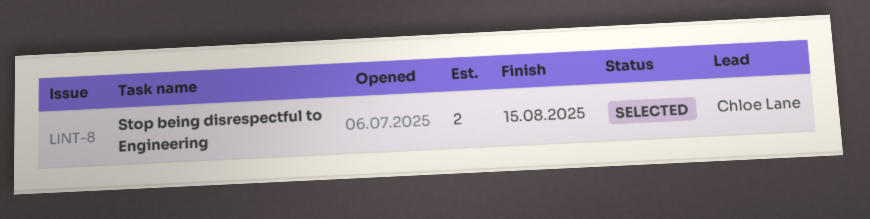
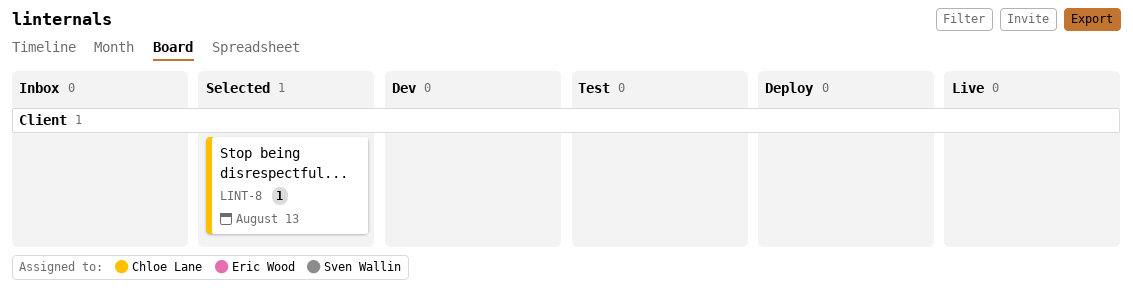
LINT-8, estimate: 2 -> 1
LINT-8, due: Aug 15 -> Aug 13

